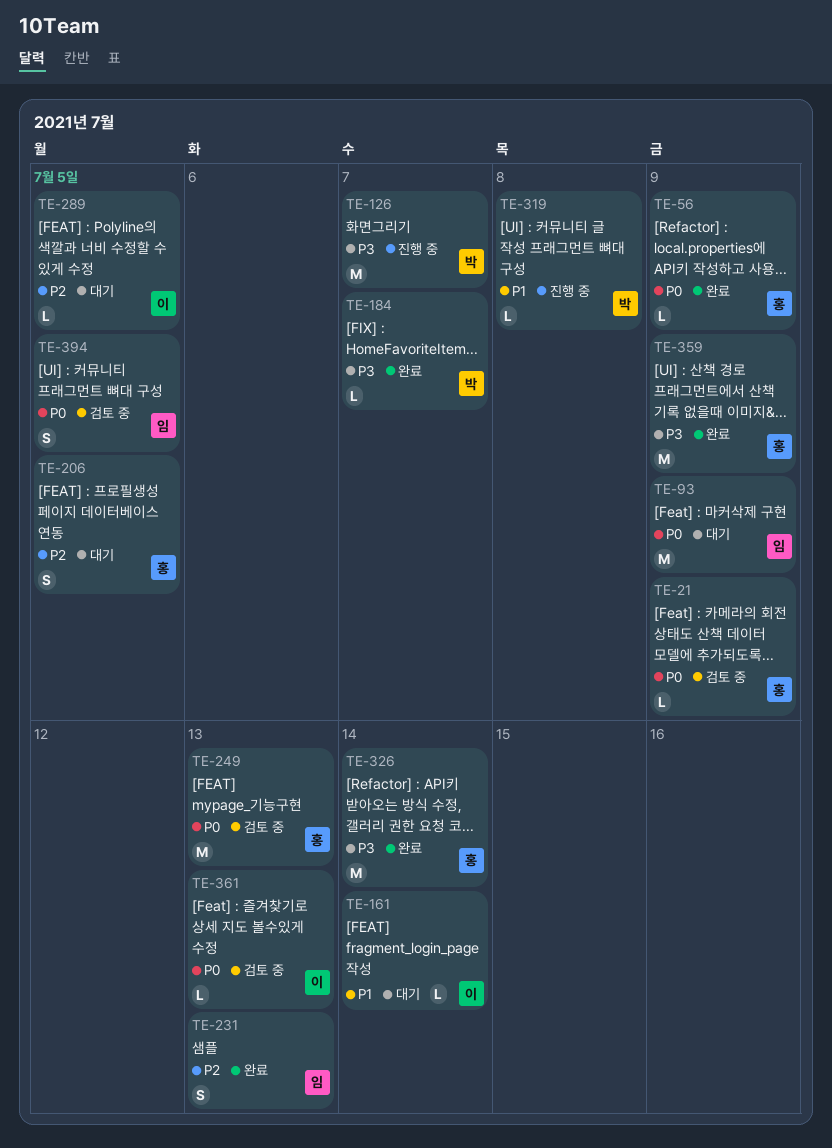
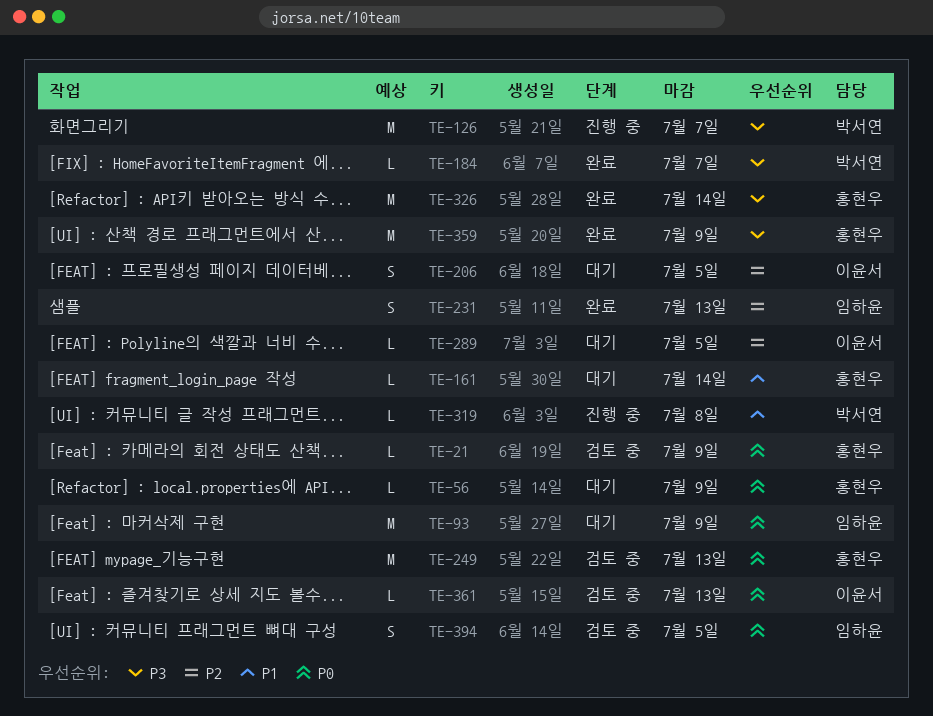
TE-56, status: 완료 -> 대기
TE-161, owner: 이윤서 -> 홍현우
TE-206, owner: 홍현우 -> 이윤서

